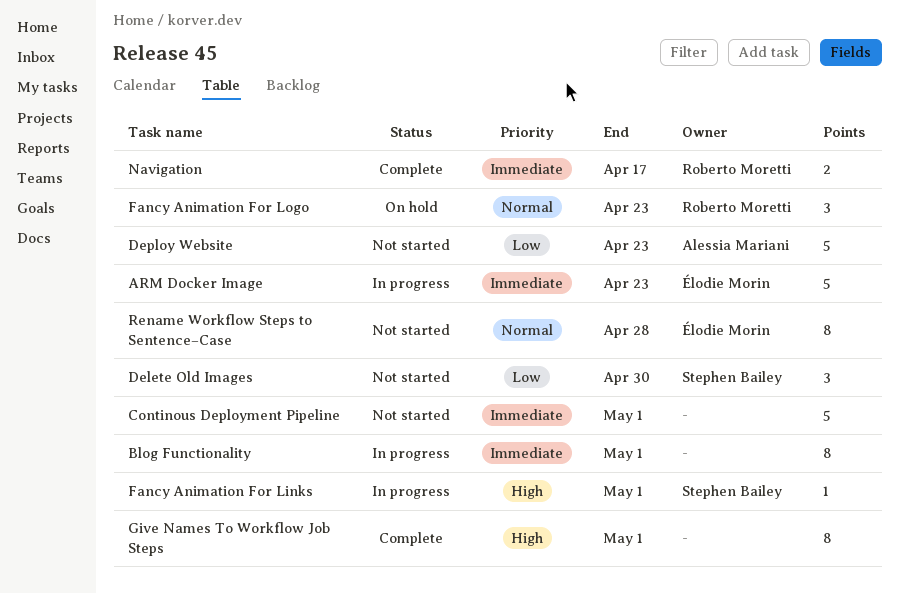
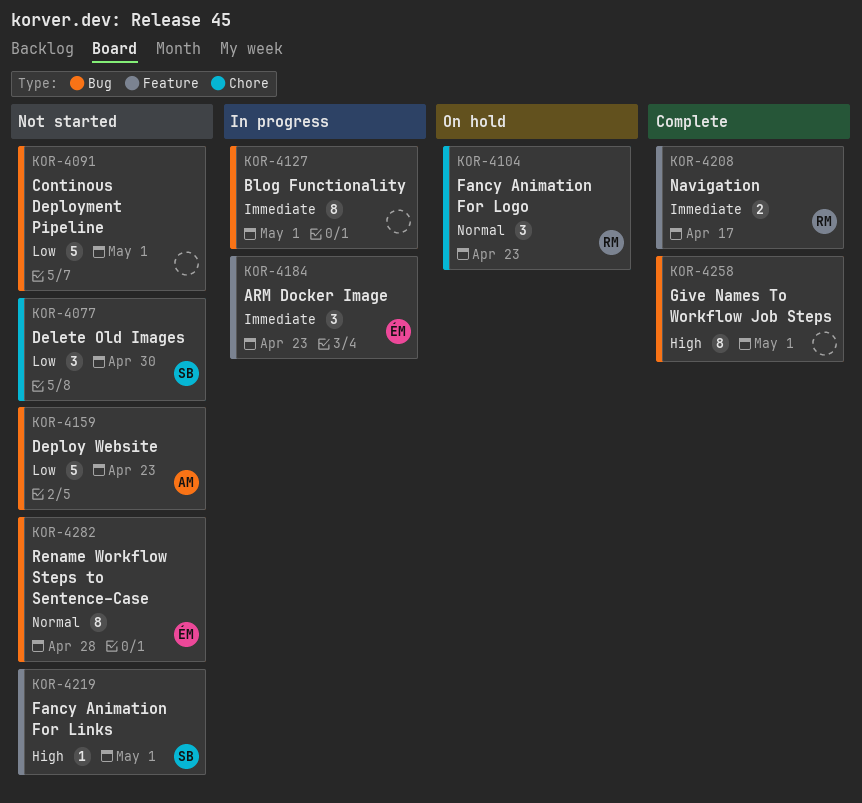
ARM Docker Image, estimate: 5 -> 3
Continous Deployment Pipeline, priority: Immediate -> Low
Fancy Animation For Links, status: In progress -> Not started

